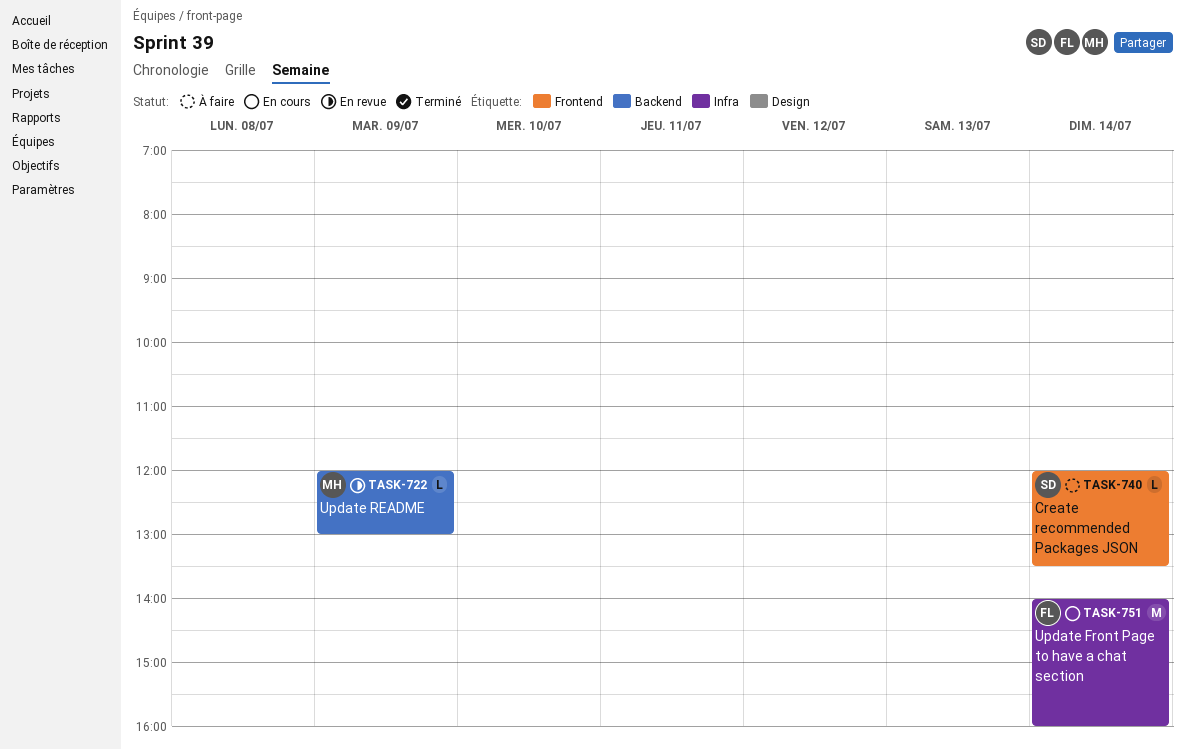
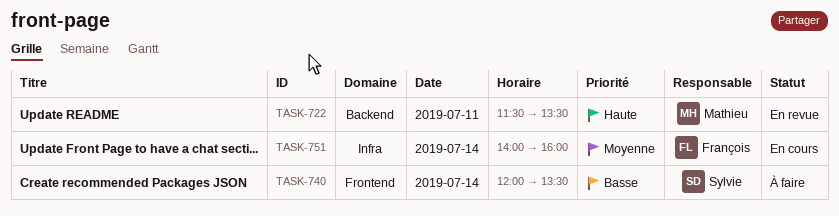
TASK-722, day: Jul 9 -> Jul 11
TASK-722, begins: 12:00 -> 11:30
TASK-722, ends: 13:00 -> 13:30

